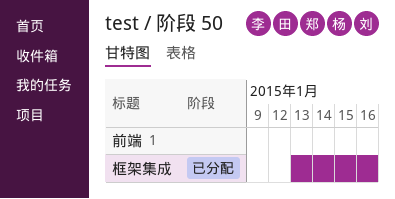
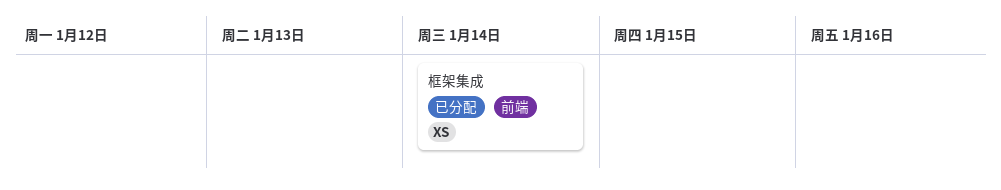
框架集成, due: Jan 16 -> Jan 14

